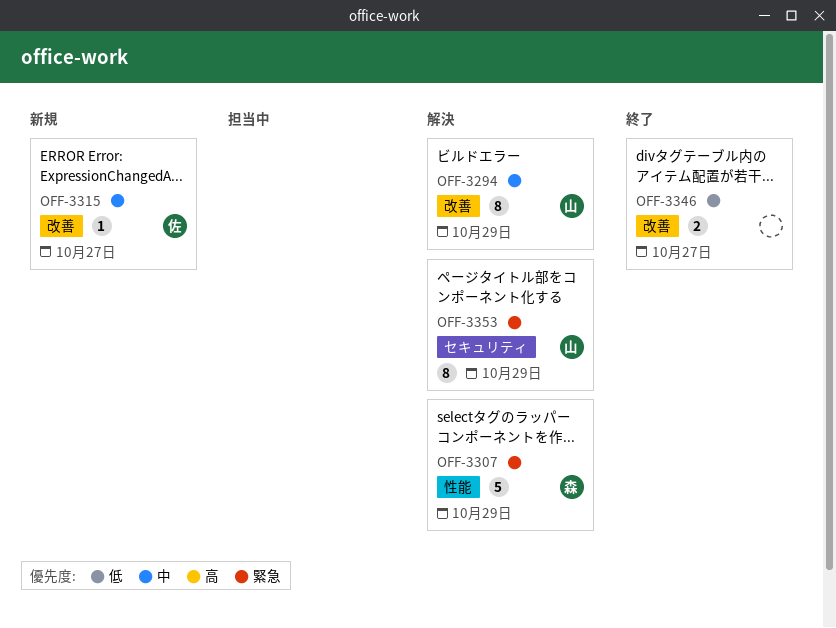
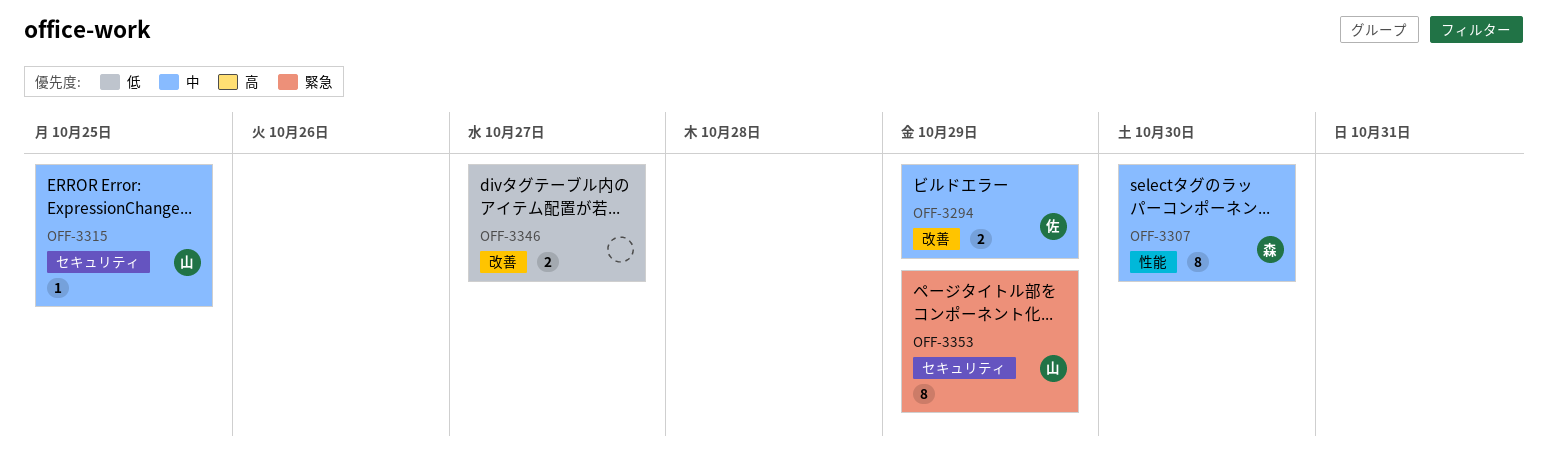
OFF-3294, owner: 山 -> 佐
OFF-3294, estimate: 8 -> 2
OFF-3307, priority: 緊急 -> 中
OFF-3307, estimate: 5 -> 8
OFF-3307, due: Oct 29 -> Oct 30
OFF-3315, owner: 佐 -> 山
OFF-3315, label: 改善 -> セキュリティ
OFF-3315, due: Oct 27 -> Oct 25

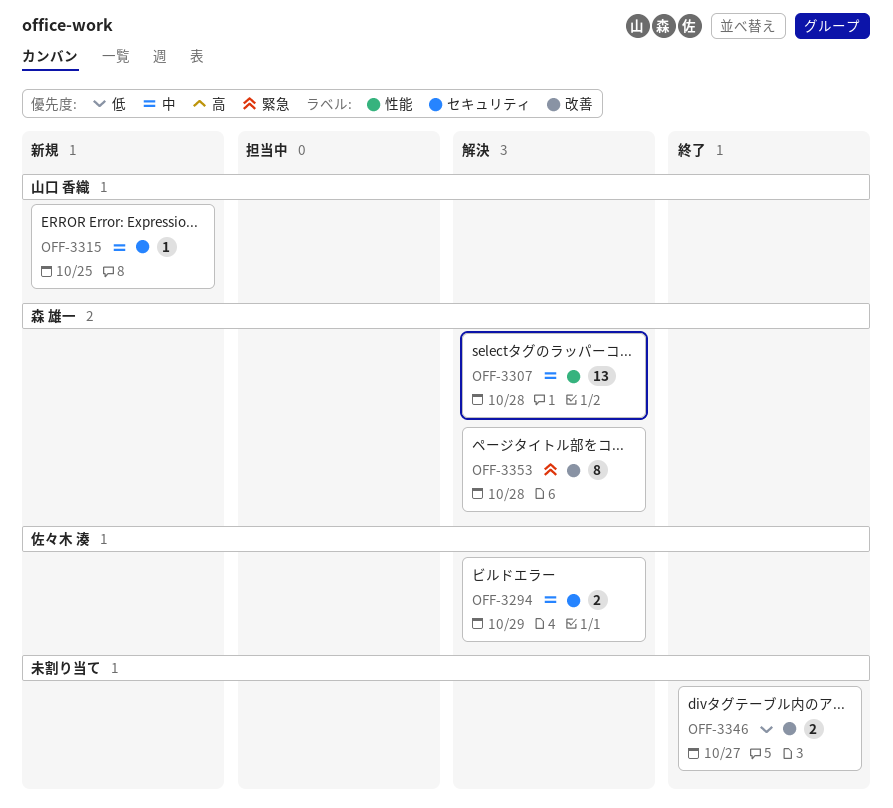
OFF-3294, label: 改善 -> セキュリティ
OFF-3307, estimate: 8 -> 13
OFF-3307, due: Oct 30 -> Oct 28
OFF-3353, owner: 山口 香織 -> 森 雄一
OFF-3353, label: セキュリティ -> 改善
OFF-3353, due: Oct 29 -> Oct 28

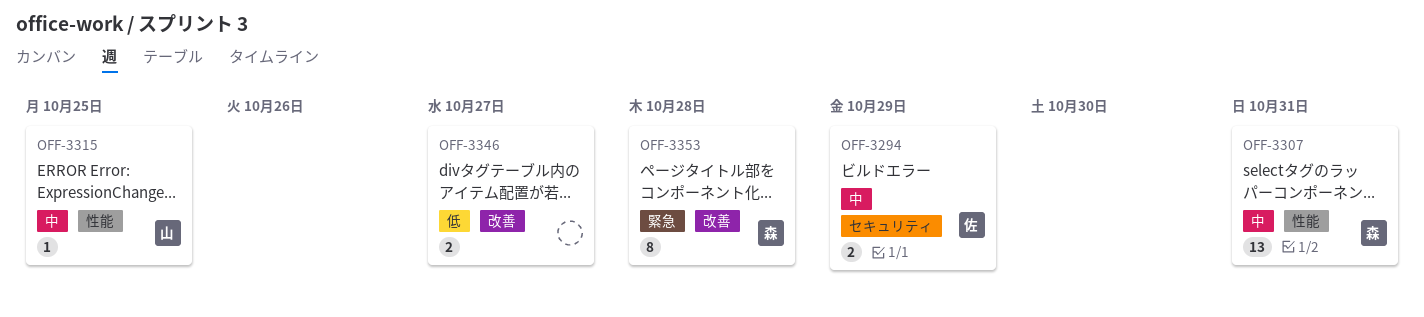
OFF-3307, due: Oct 28 -> Oct 31
OFF-3315, label: セキュリティ -> 性能

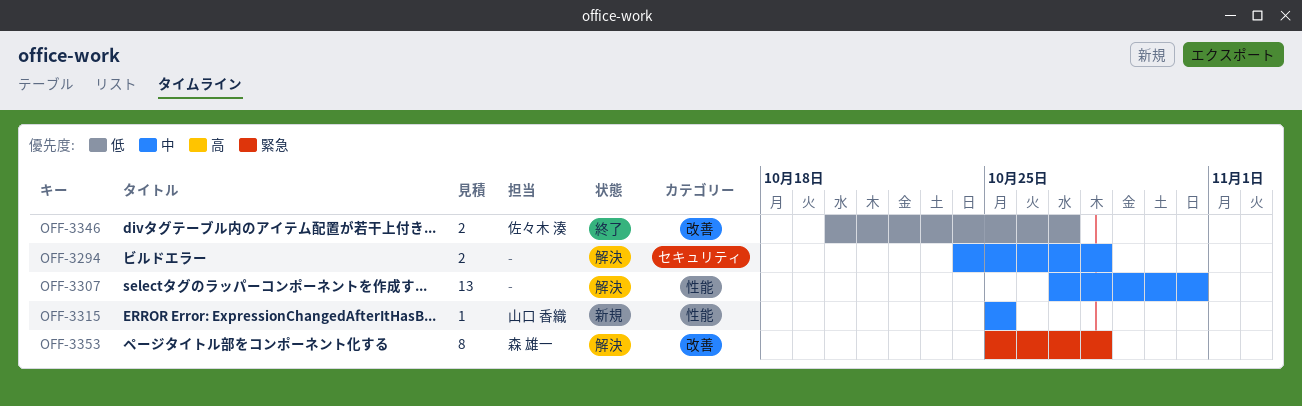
OFF-3294, owner: 佐々木 湊 -> none
OFF-3294, due: Oct 29 -> Oct 28
OFF-3307, owner: 森 雄一 -> none
OFF-3346, owner: none -> 佐々木 湊

